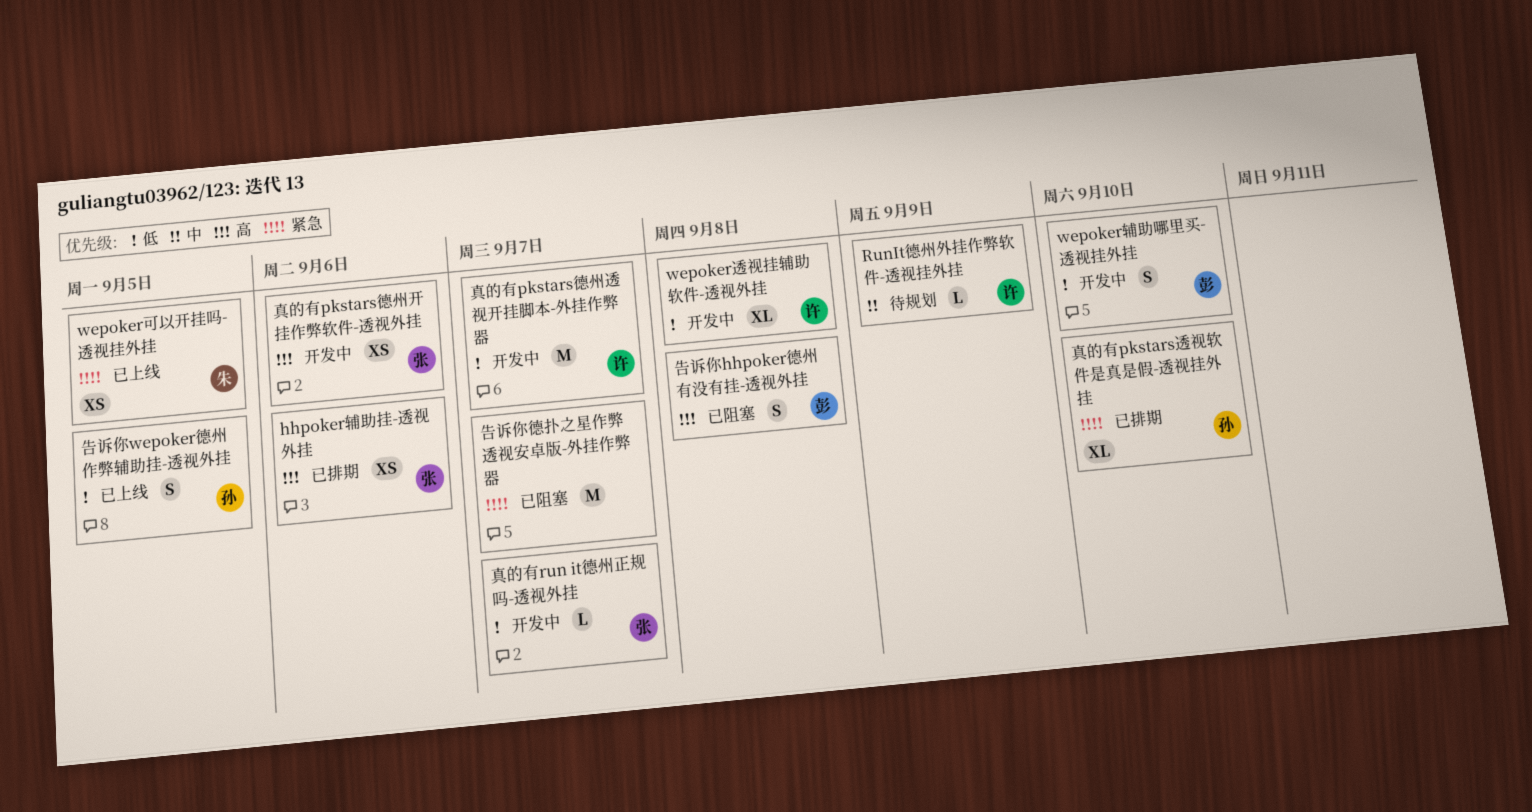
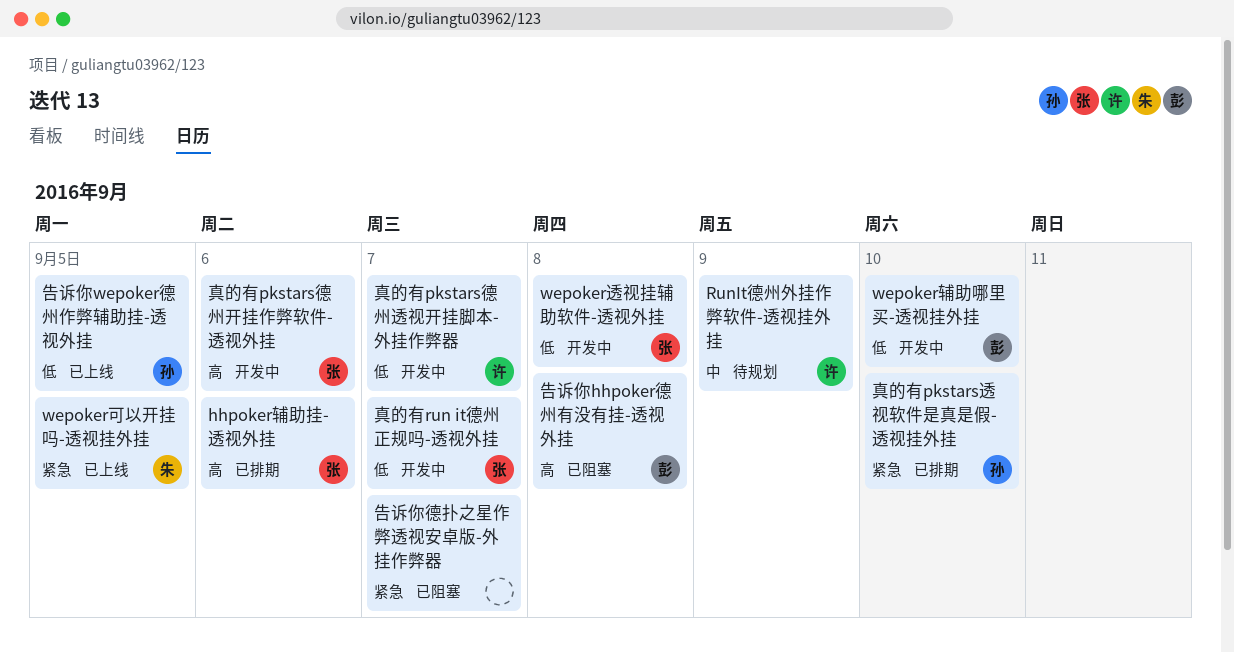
wepoker透视挂辅助软件-透视外挂, owner: 许 -> 张

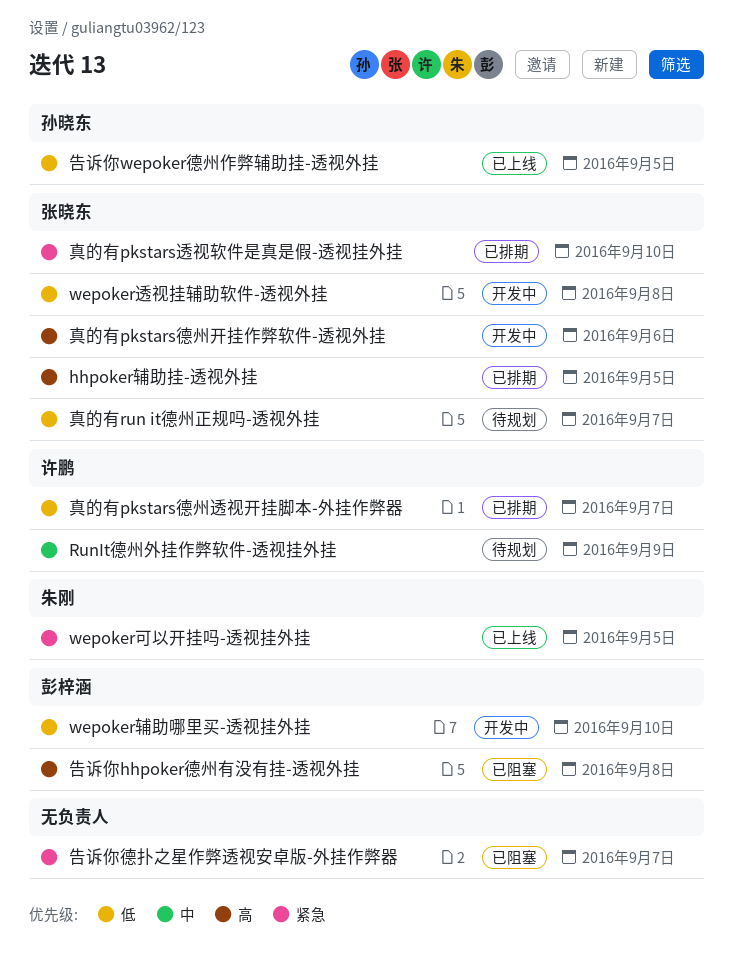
hhpoker辅助挂-透视外挂, due: Sep 6 -> Sep 5
真的有pkstars德州透视开挂脚本-外挂作弊器, status: 开发中 -> 已排期
真的有pkstars透视软件是真是假-透视挂外挂, owner: 孙晓东 -> 张晓东
真的有run it德州正规吗-透视外挂, status: 开发中 -> 待规划

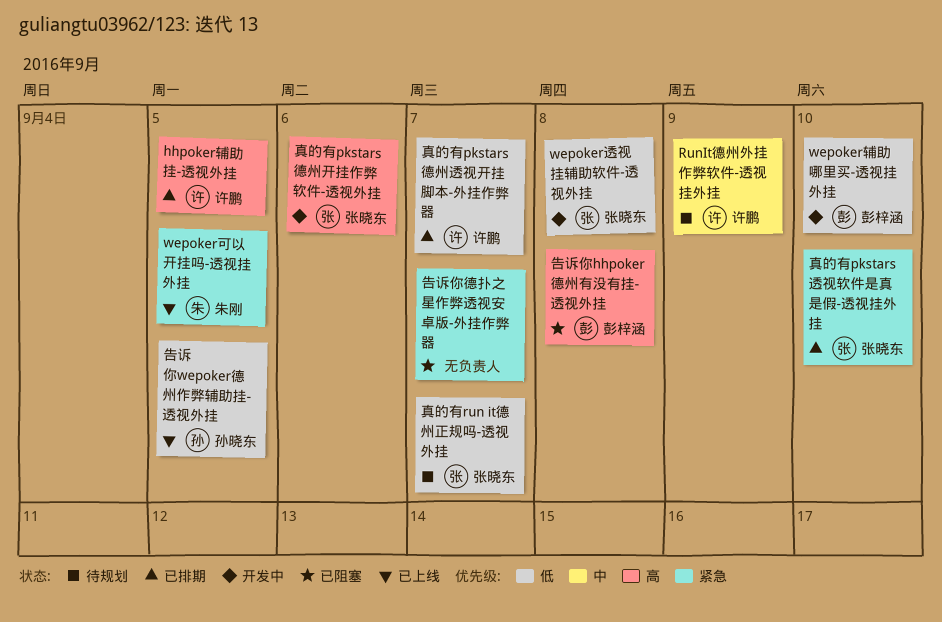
hhpoker辅助挂-透视外挂, owner: 张晓东 -> 许鹏

